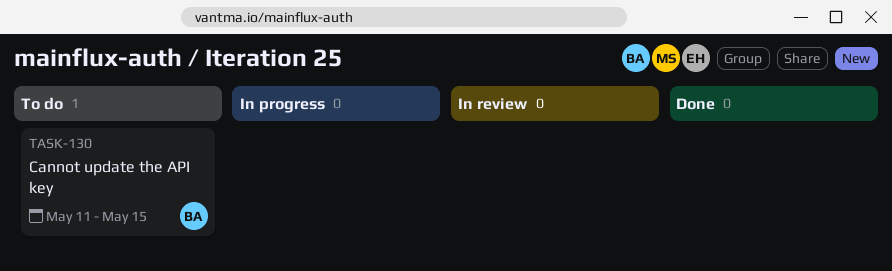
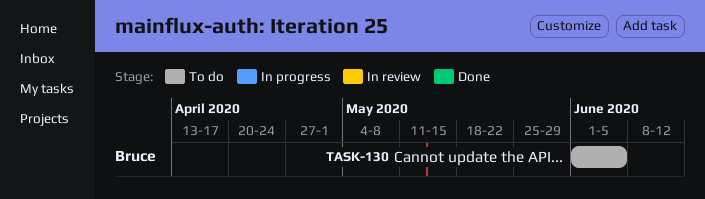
TASK-130, start: May 11 -> Jun 1
TASK-130, due: May 15 -> Jun 5

